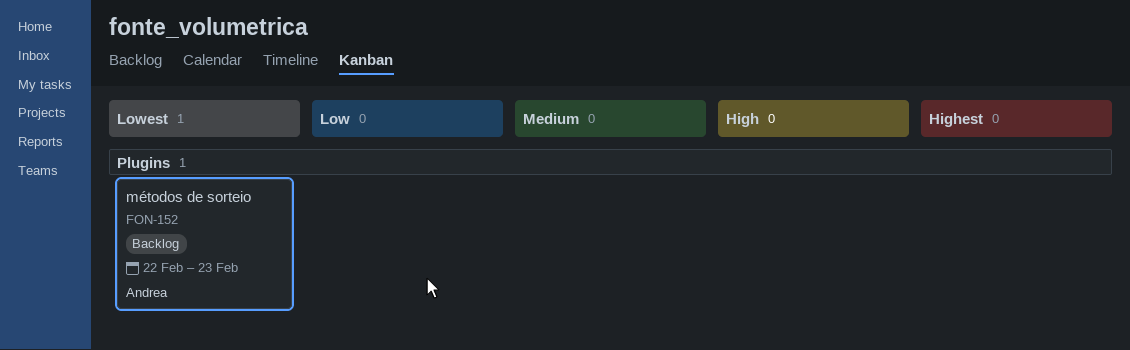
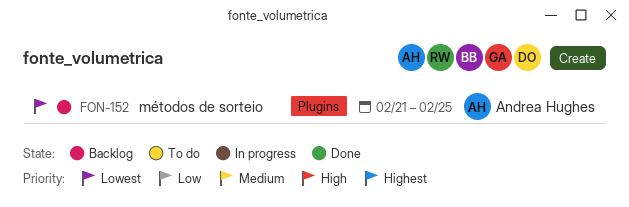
FON-152, start: Feb 22 -> Feb 21
FON-152, due: Feb 23 -> Feb 25

